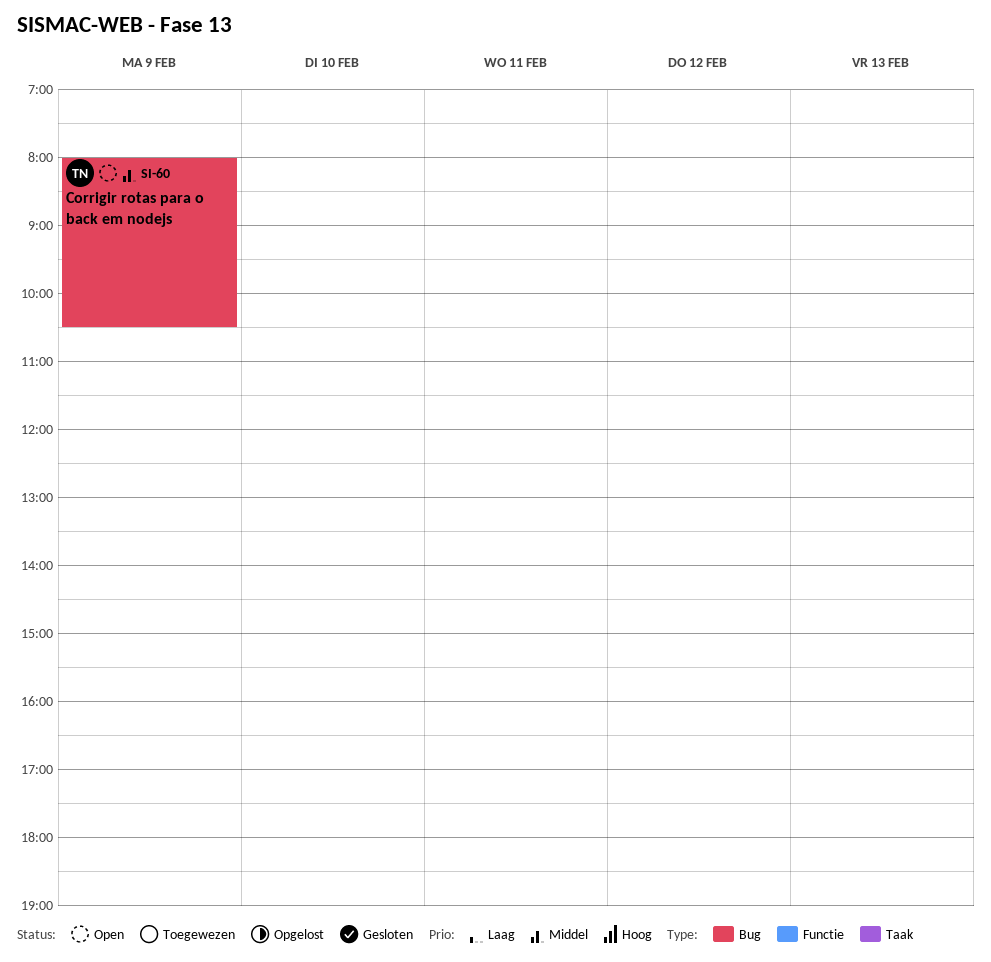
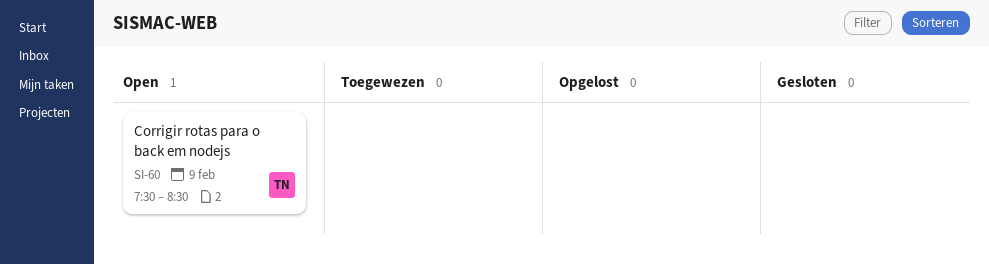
SI-60, begins: 08:00 -> 07:30
SI-60, ends: 10:30 -> 08:30

